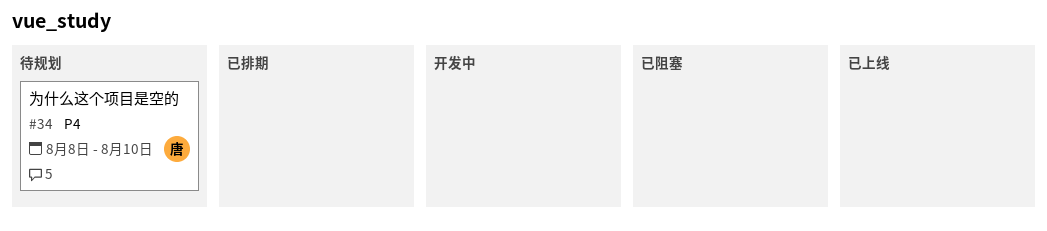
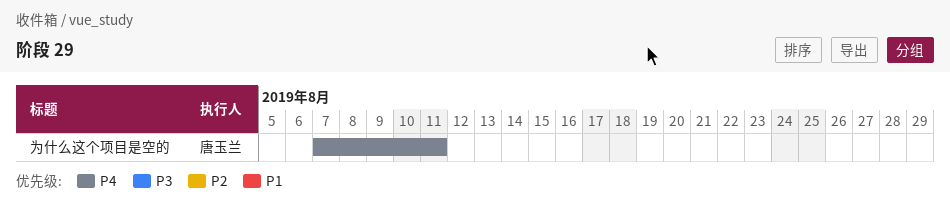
为什么这个项目是空的, start: Aug 8 -> Aug 7
为什么这个项目是空的, due: Aug 10 -> Aug 11

